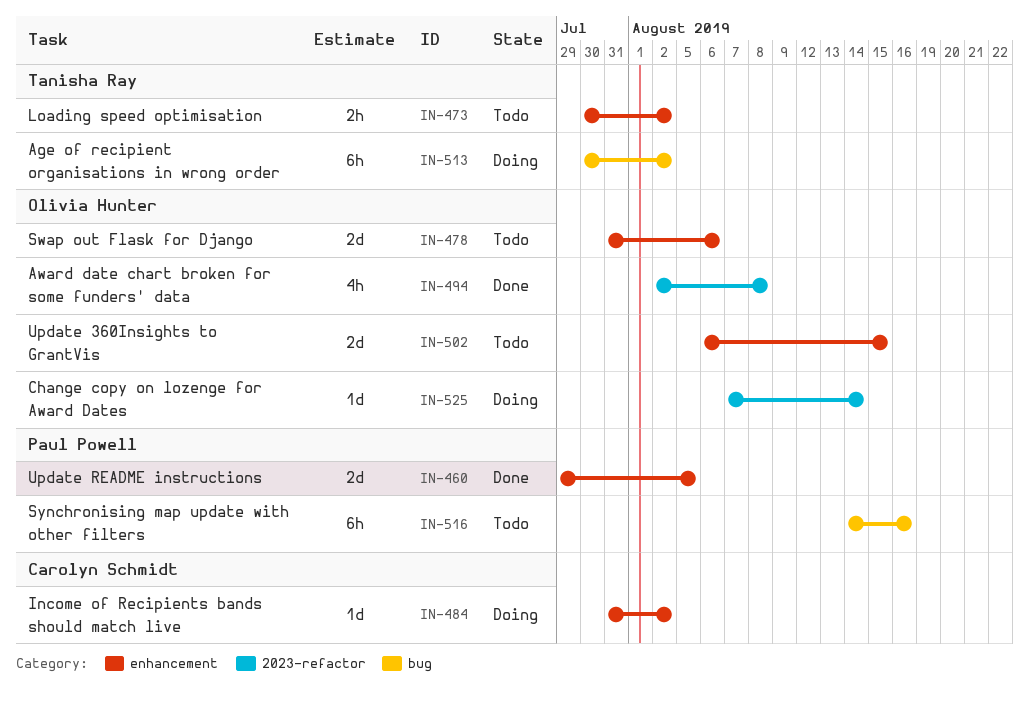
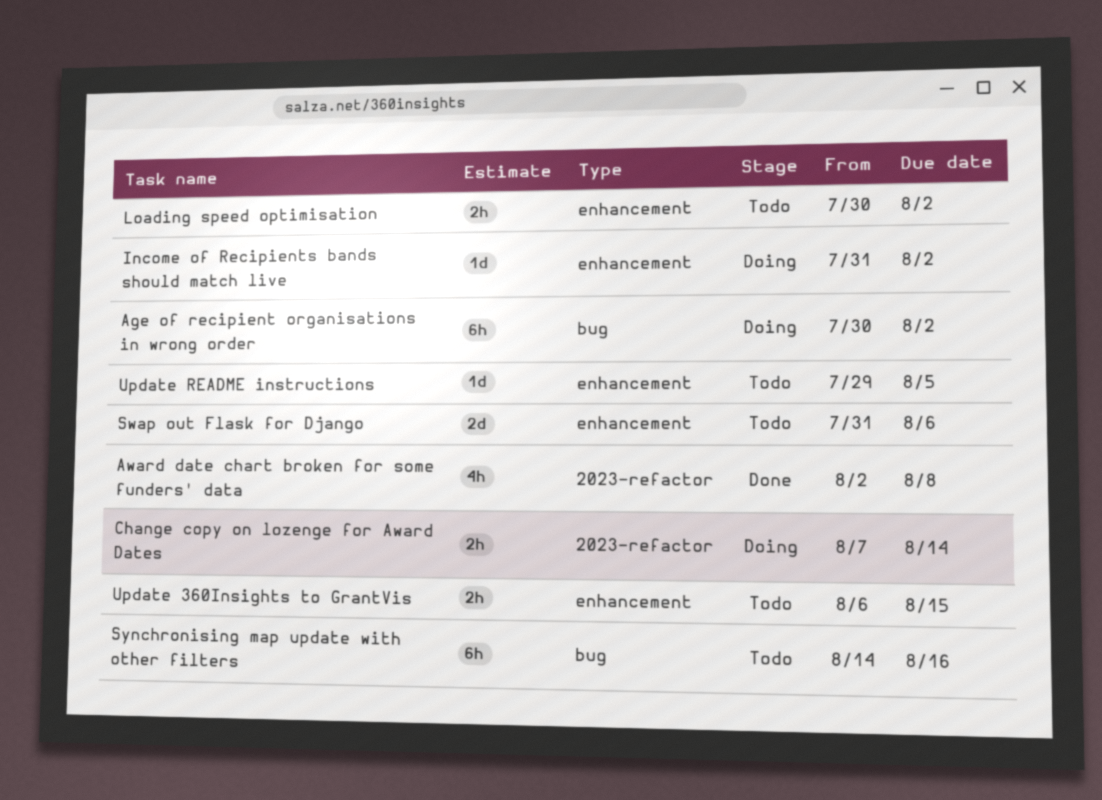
Change copy on lozenge for Award Dates, estimate: 1d -> 2h
Update 360Insights to GrantVis, estimate: 2d -> 2h
Update README instructions, status: Done -> Todo
Update README instructions, estimate: 2d -> 1d

